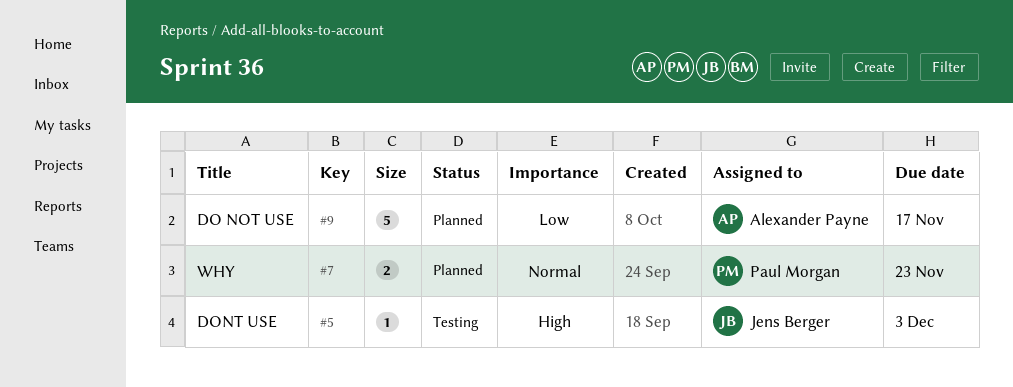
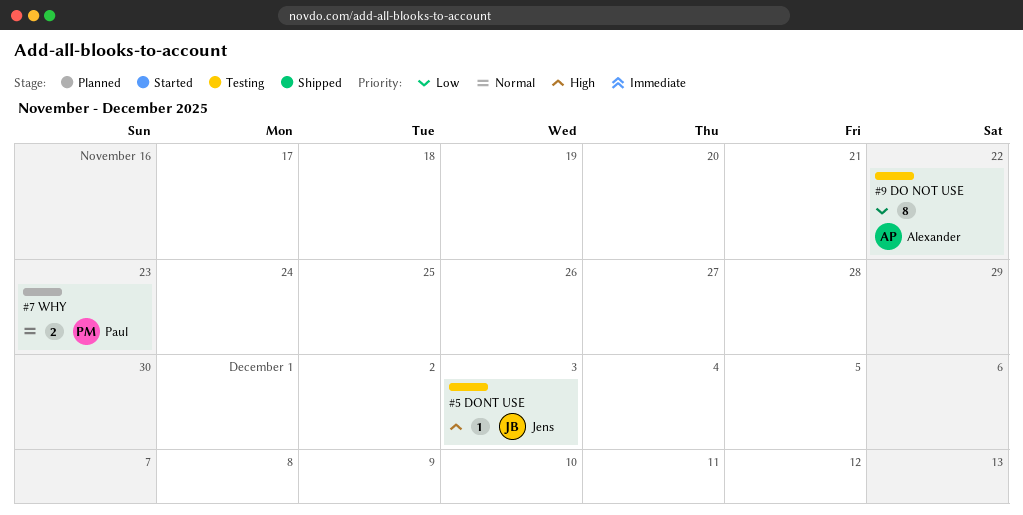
#9, status: Planned -> Testing
#9, estimate: 5 -> 8
#9, due: Nov 17 -> Nov 22

